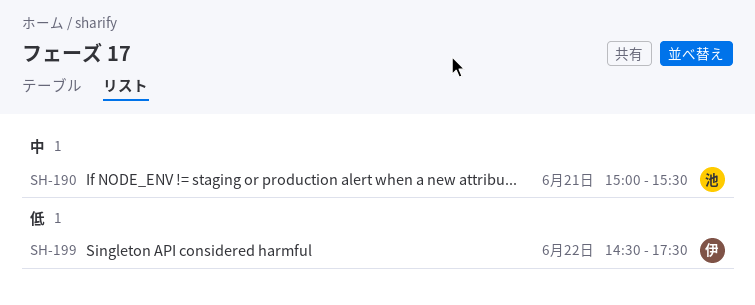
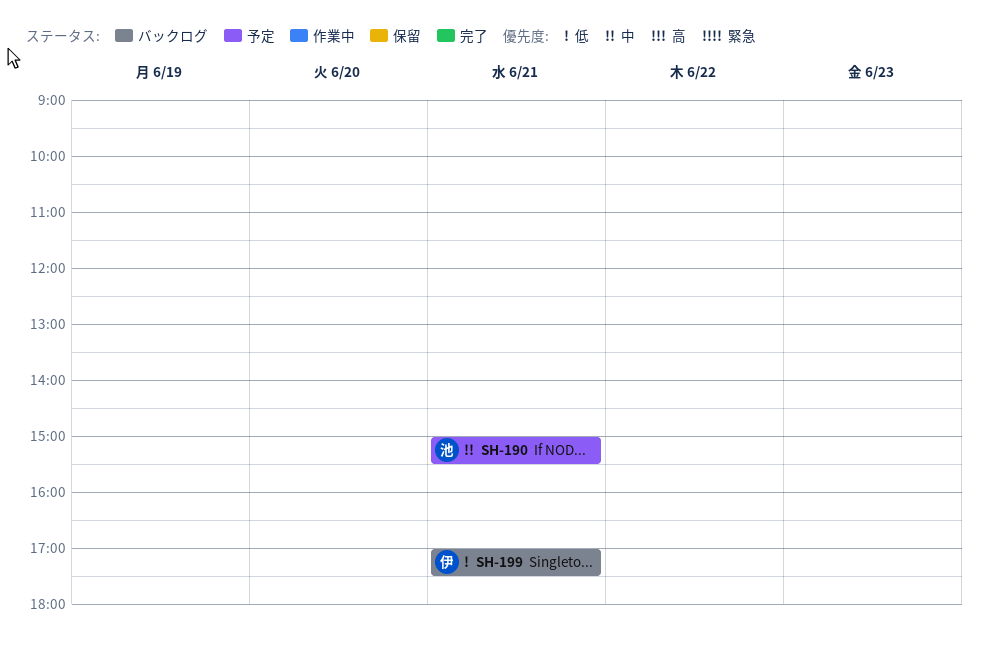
SH-199, day: Jun 22 -> Jun 21
SH-199, begins: 14:30 -> 17:00

